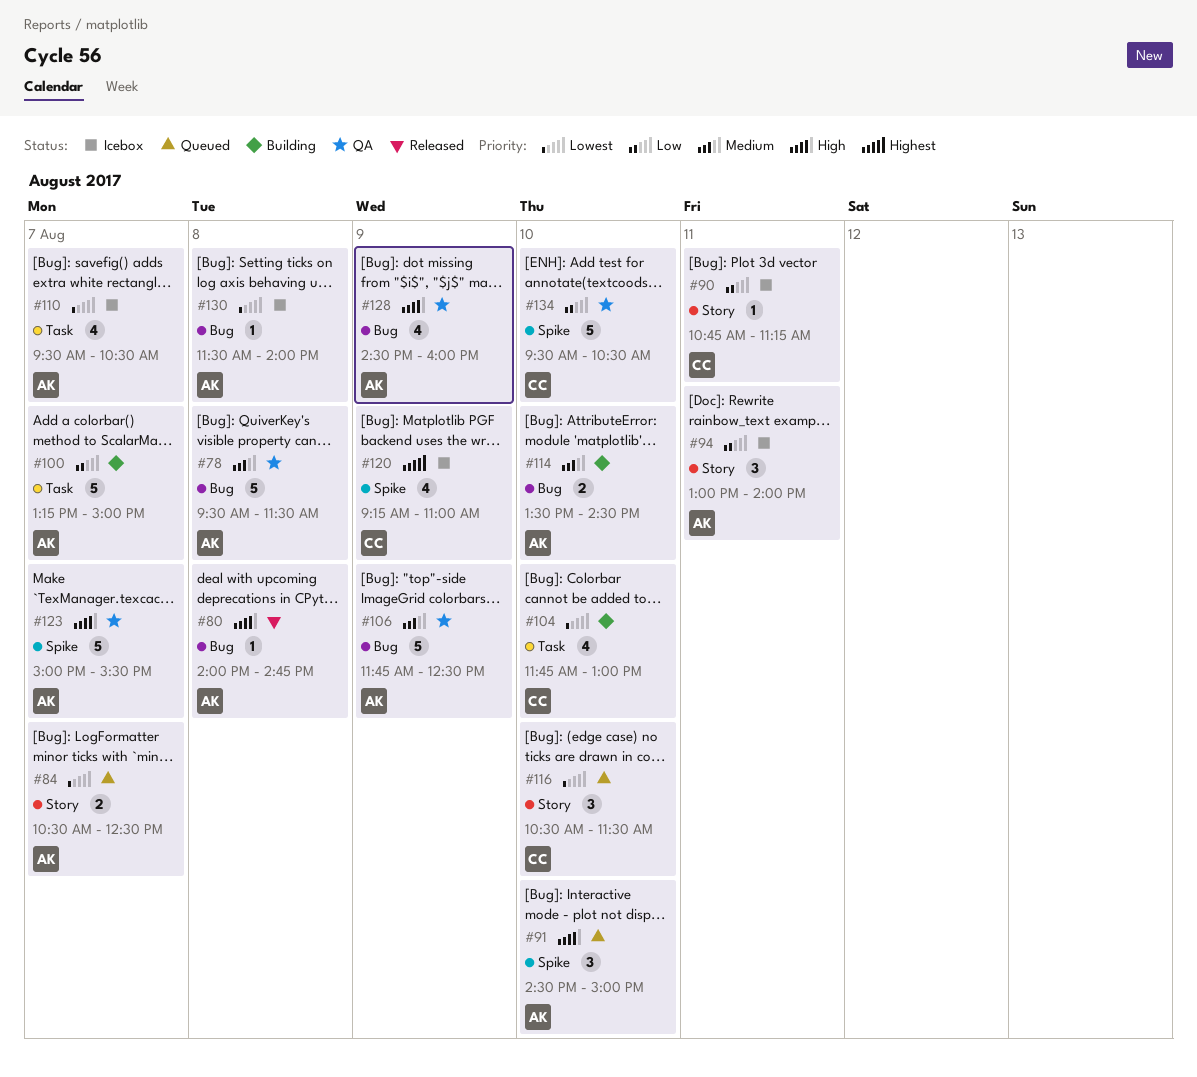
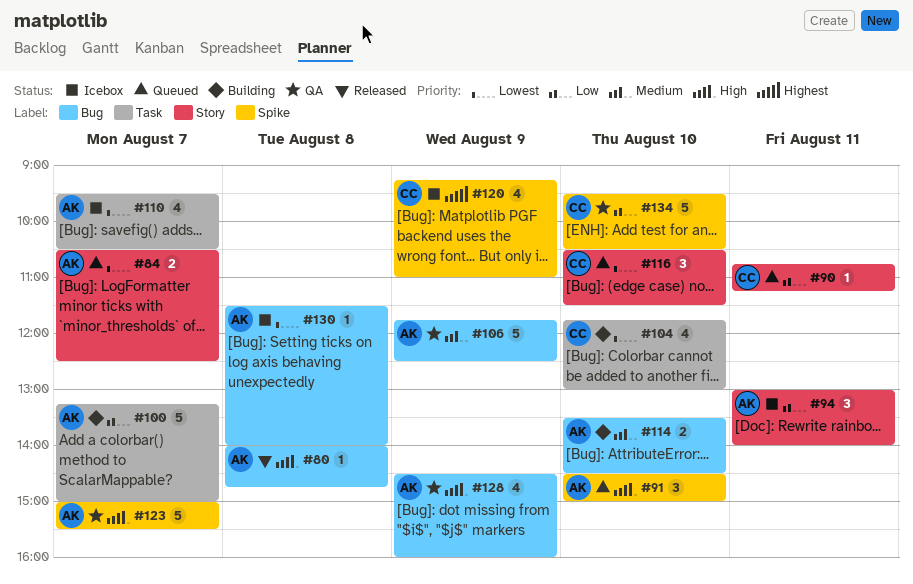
#78: present -> none
#90, status: Icebox -> Queued

